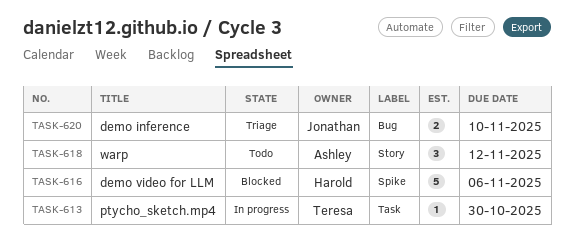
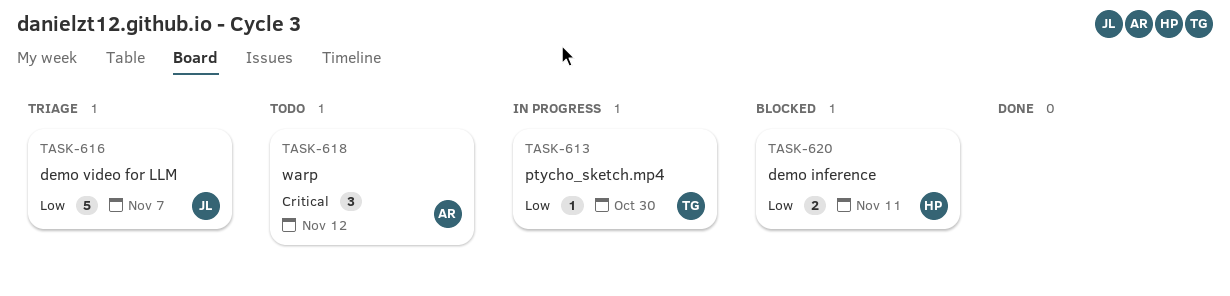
TASK-616, status: Blocked -> Triage
TASK-616, owner: Harold -> Jonathan
TASK-616, due: Nov 6 -> Nov 7
TASK-620, status: Triage -> Blocked
TASK-620, owner: Jonathan -> Harold
TASK-620, due: Nov 10 -> Nov 11

